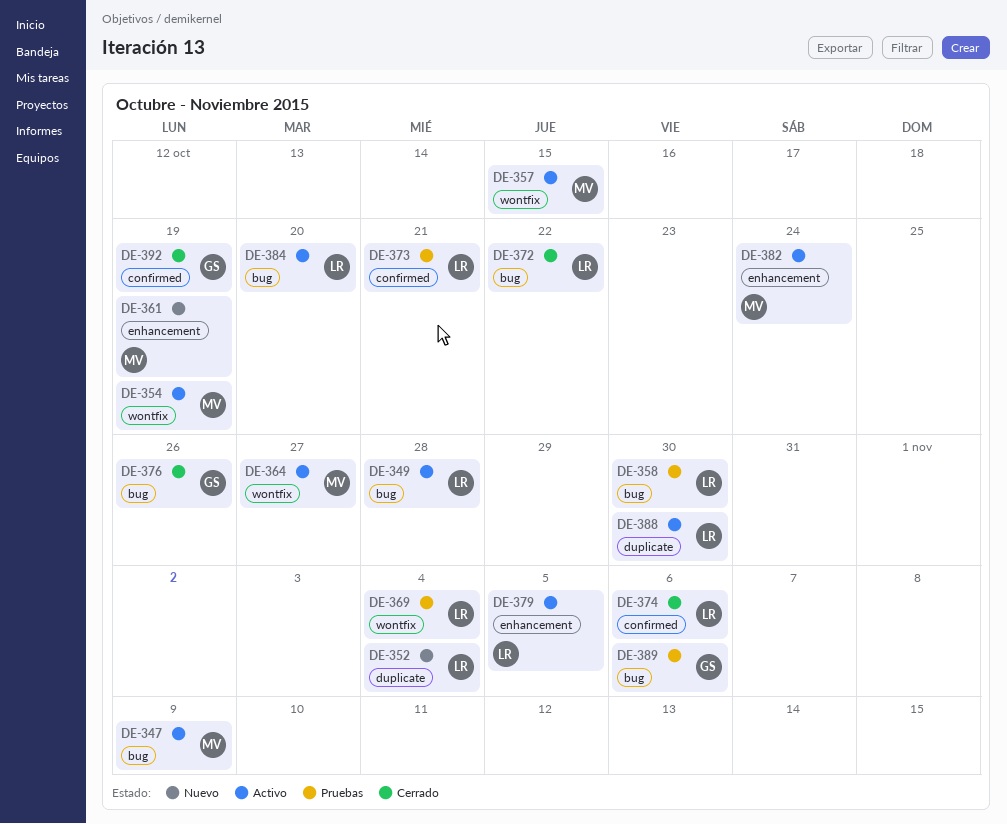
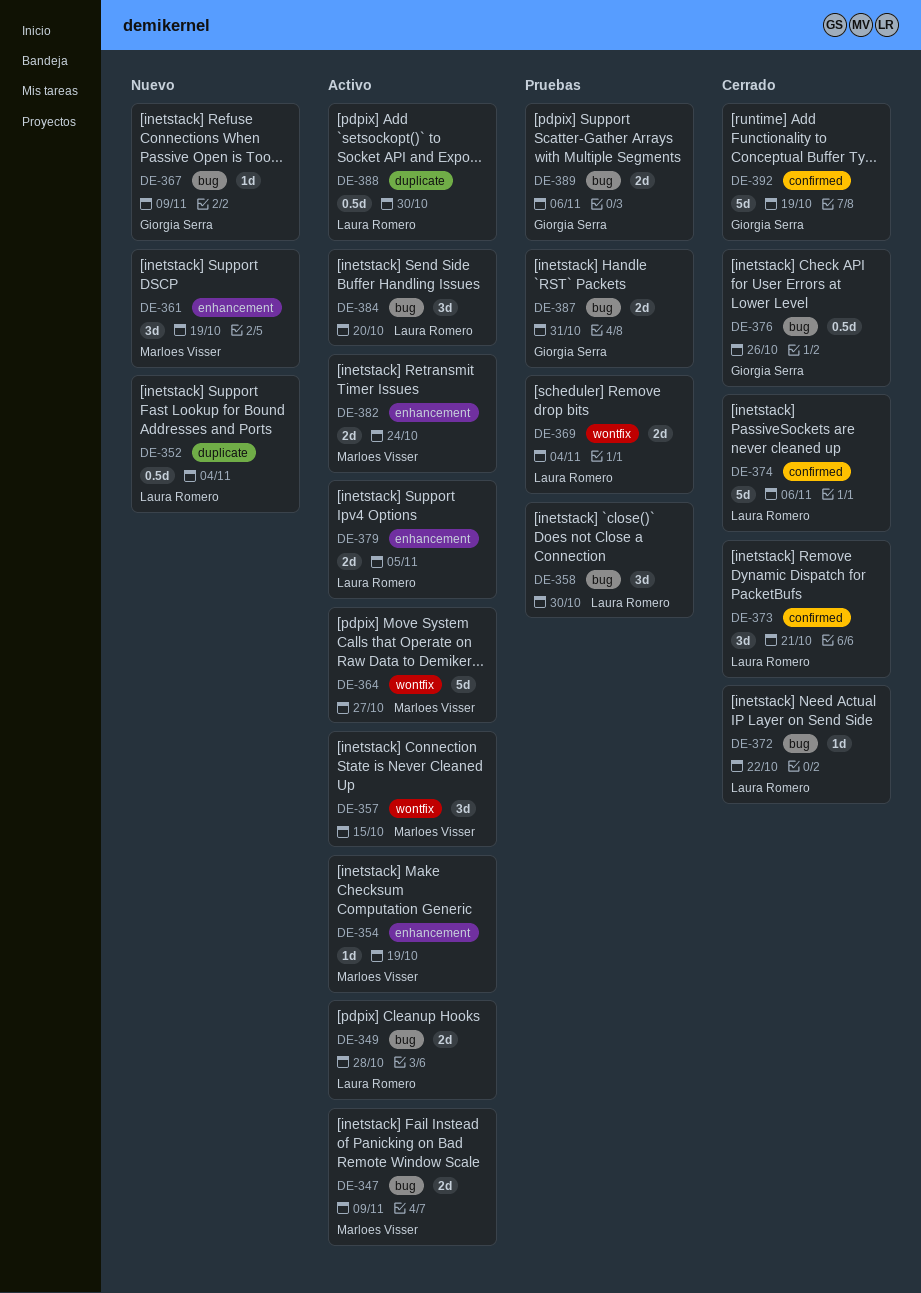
DE-354, label: wontfix -> enhancement
DE-367: none -> present
DE-373, status: Pruebas -> Cerrado
DE-387: none -> present

